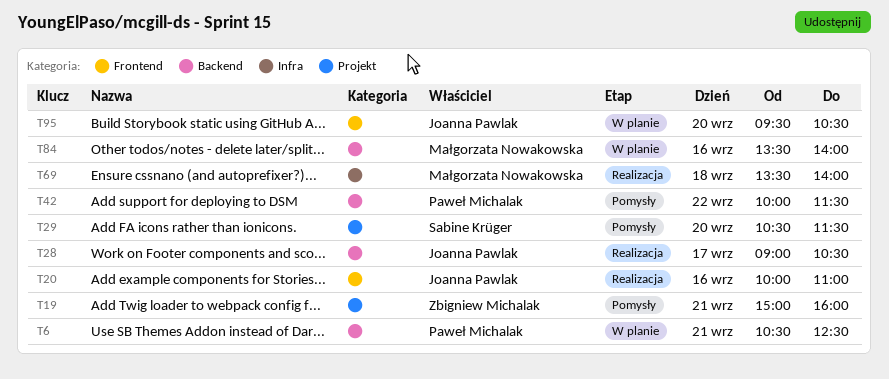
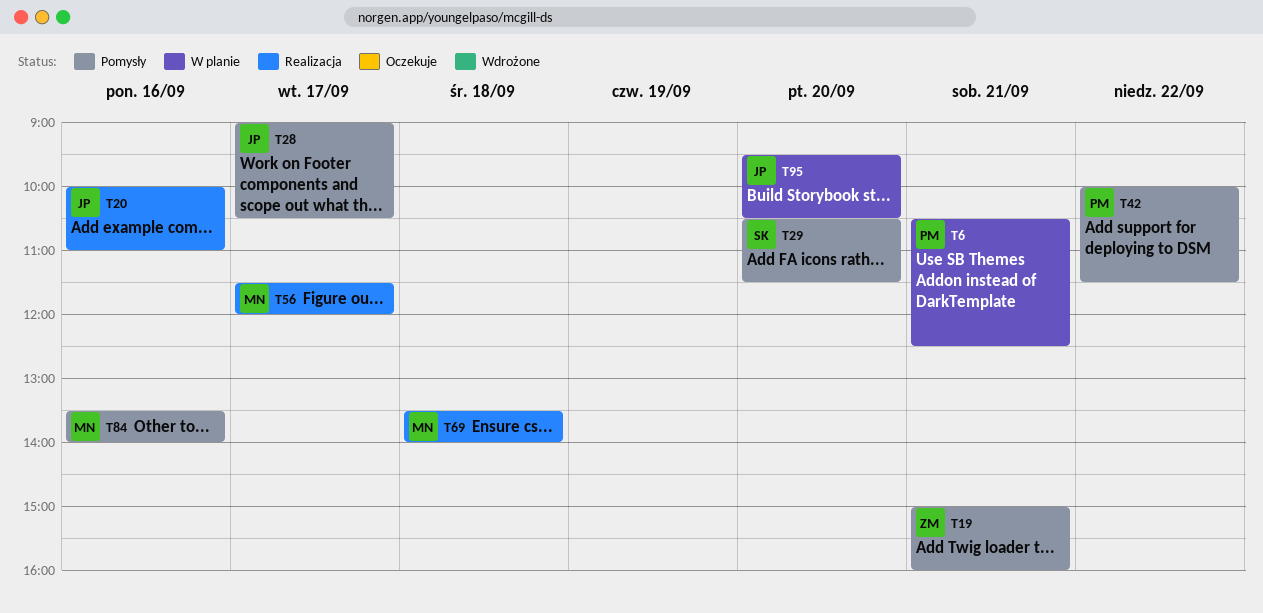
T28, status: Realizacja -> Pomysły
T56: none -> present
T84, status: W planie -> Pomysły

